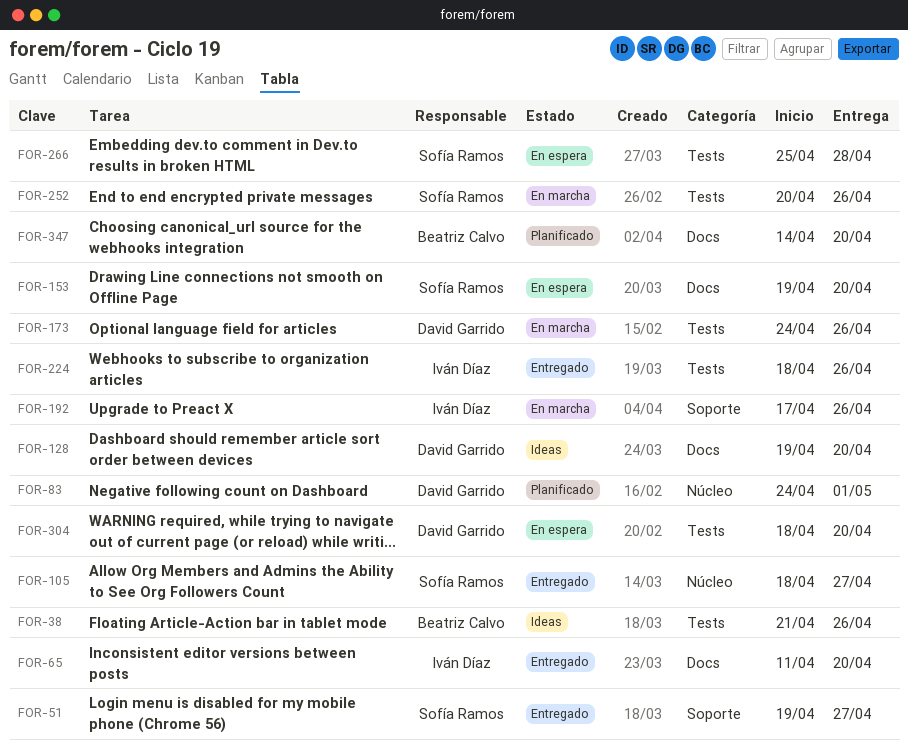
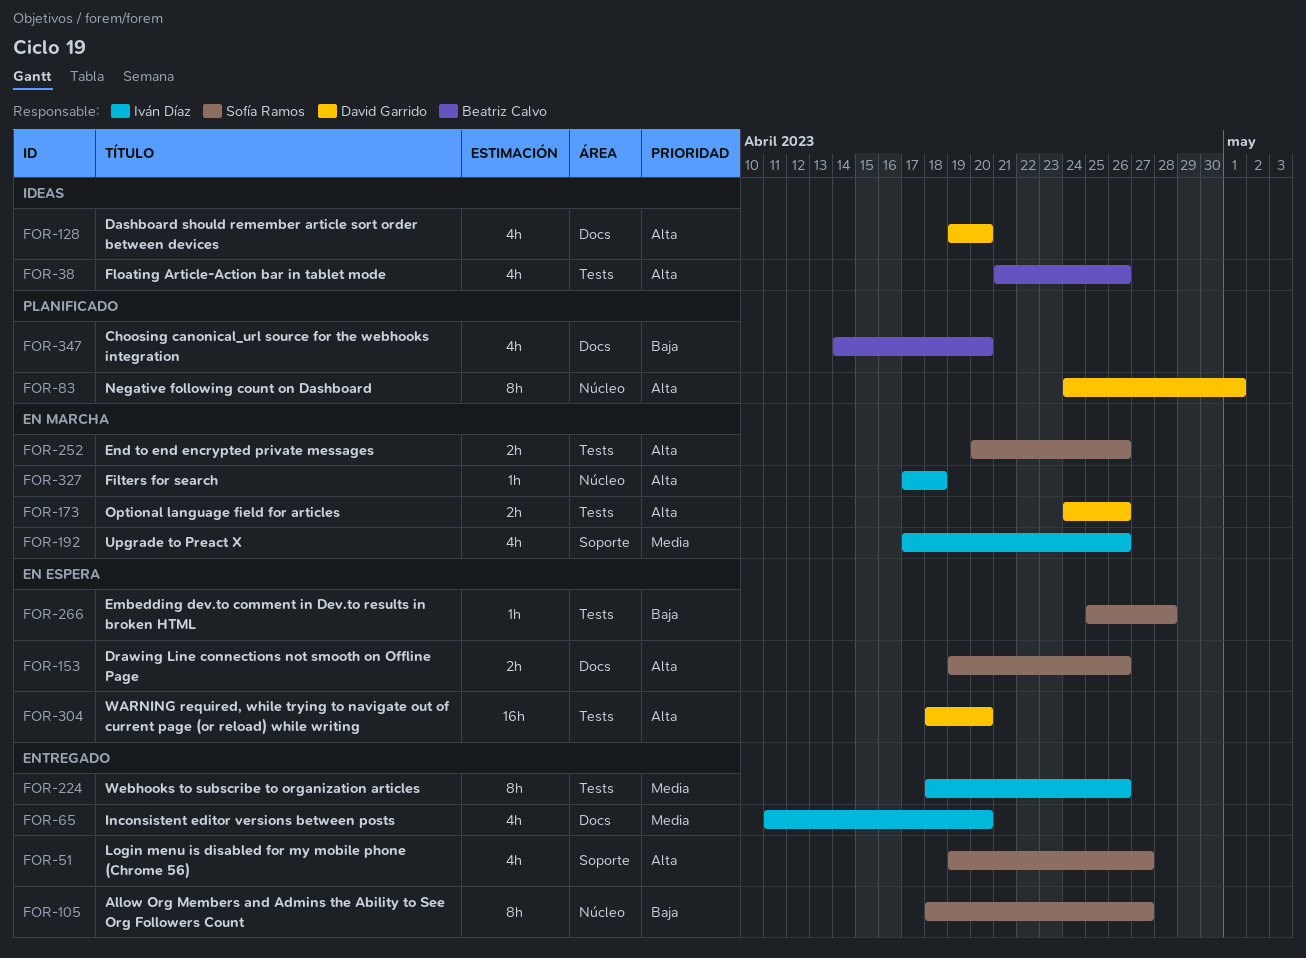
FOR-153, due: Apr 20 -> Apr 26
FOR-327: none -> present

